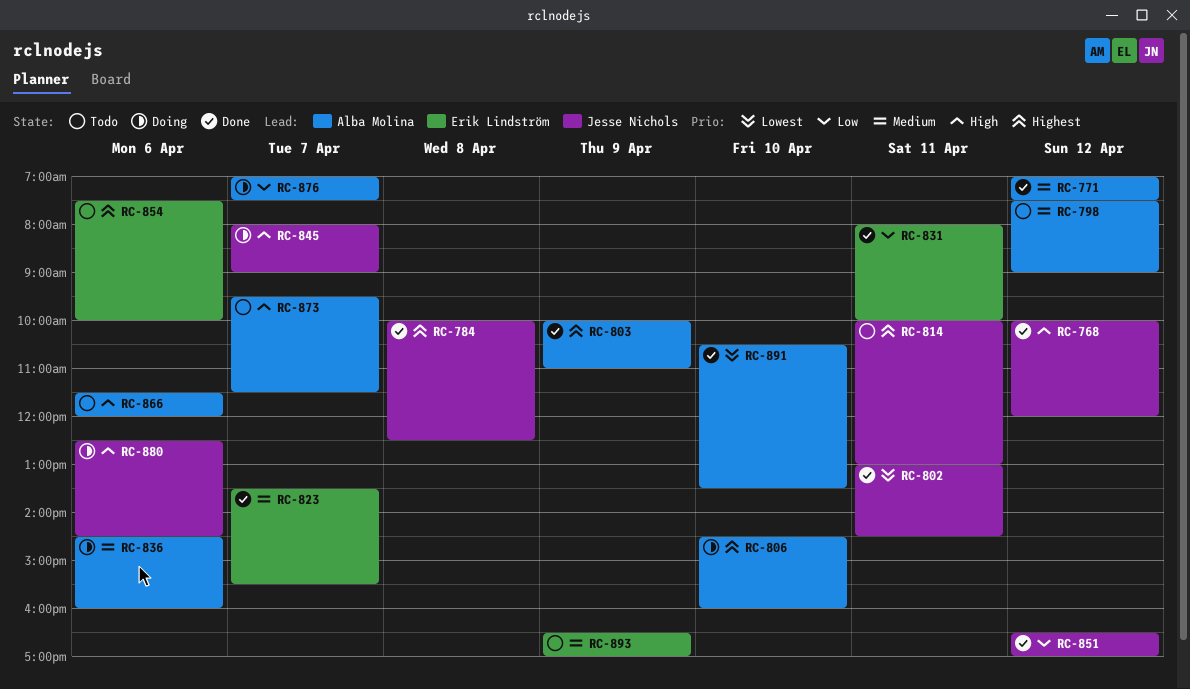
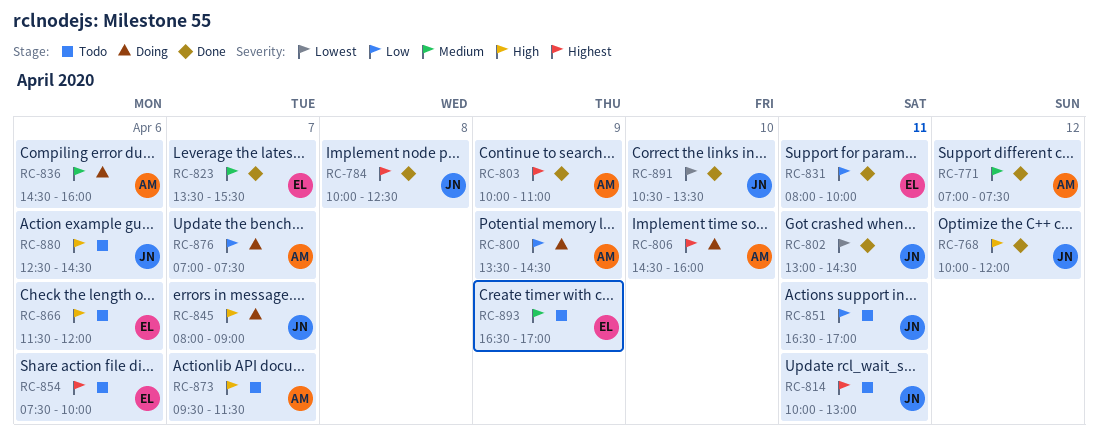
RC-798: present -> none
RC-800: none -> present
RC-851, status: Done -> Todo
RC-851, day: Apr 12 -> Apr 11
RC-866, owner: Alba Molina -> Erik Lindström
RC-880, status: Doing -> Todo
RC-891, owner: Alba Molina -> Jesse Nichols

